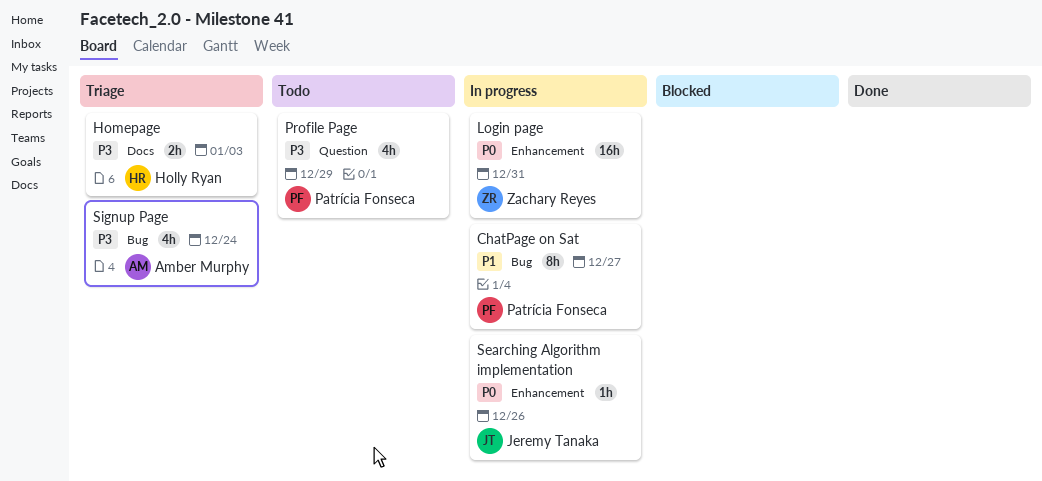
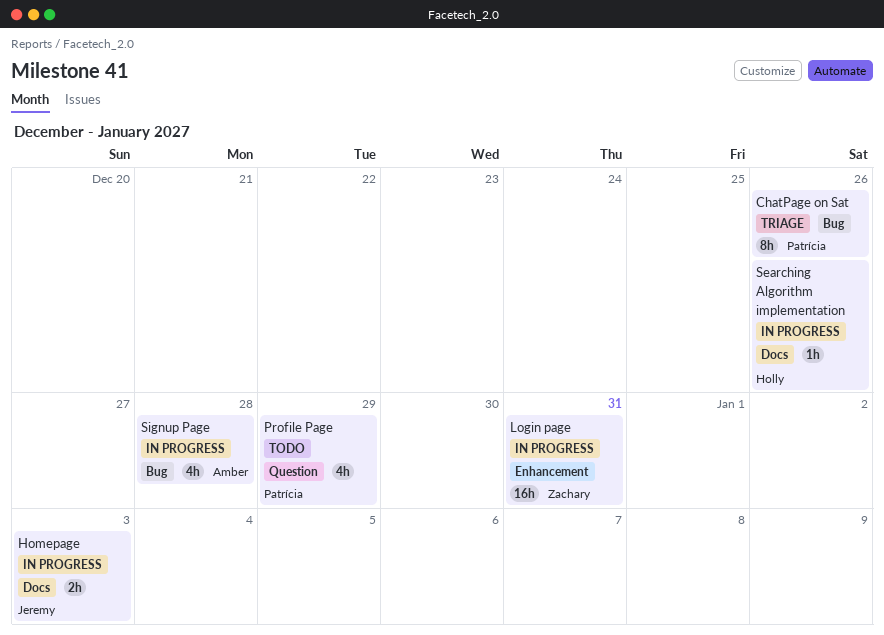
ChatPage on Sat, status: In progress -> Triage
ChatPage on Sat, due: Dec 27 -> Dec 26
Homepage, status: Triage -> In progress
Homepage, owner: Holly Ryan -> Jeremy Tanaka
Searching Algorithm implementation, owner: Jeremy Tanaka -> Holly Ryan
Searching Algorithm implementation, label: Enhancement -> Docs
Signup Page, status: Triage -> In progress
Signup Page, due: Dec 24 -> Dec 28

